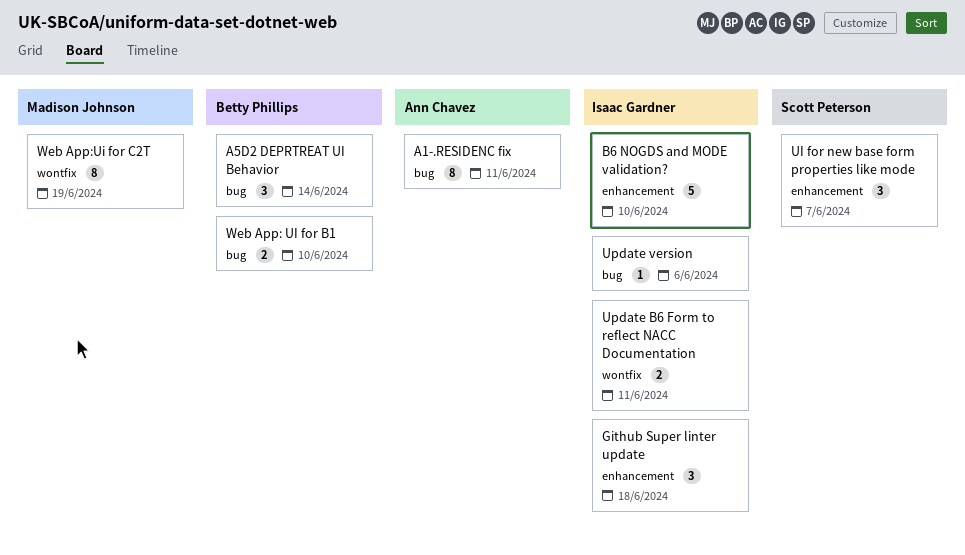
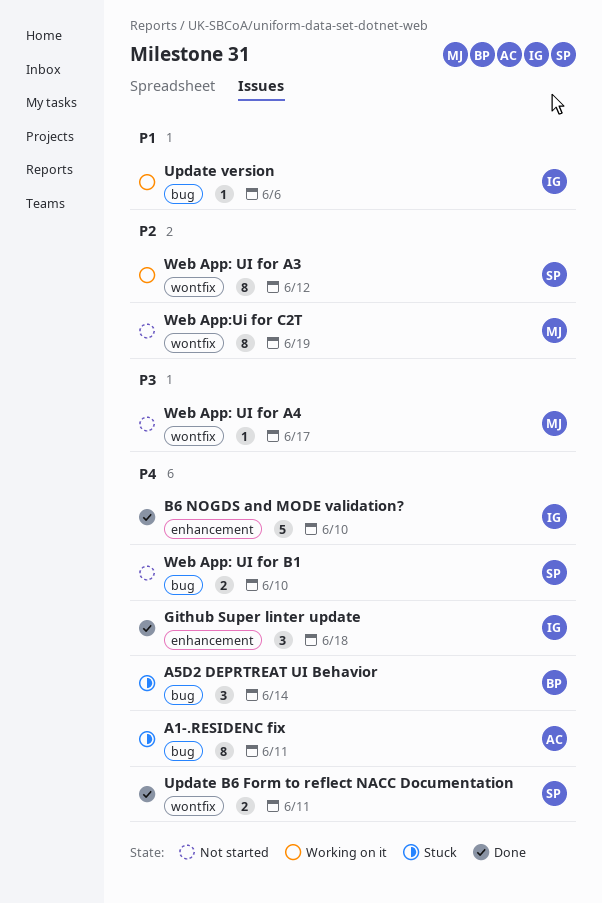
UI for new base form properties like mode: present -> none
Update B6 Form to reflect NACC Documentation, owner: Isaac Gardner -> Scott Peterson
Web App: UI for A3: none -> present
Web App: UI for A4: none -> present
Web App: UI for B1, owner: Betty Phillips -> Scott Peterson

